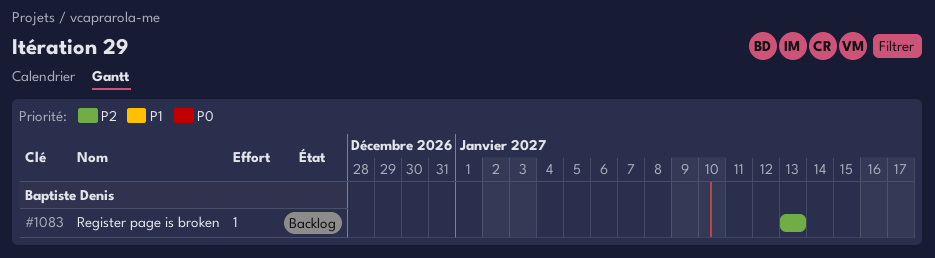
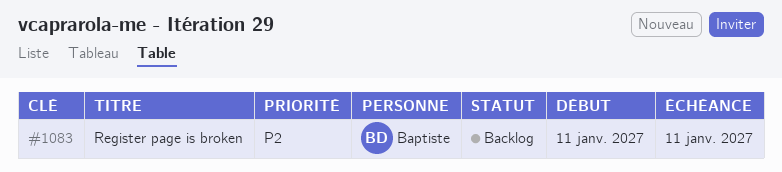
#1083, start: Jan 13 -> Jan 11
#1083, due: Jan 13 -> Jan 11

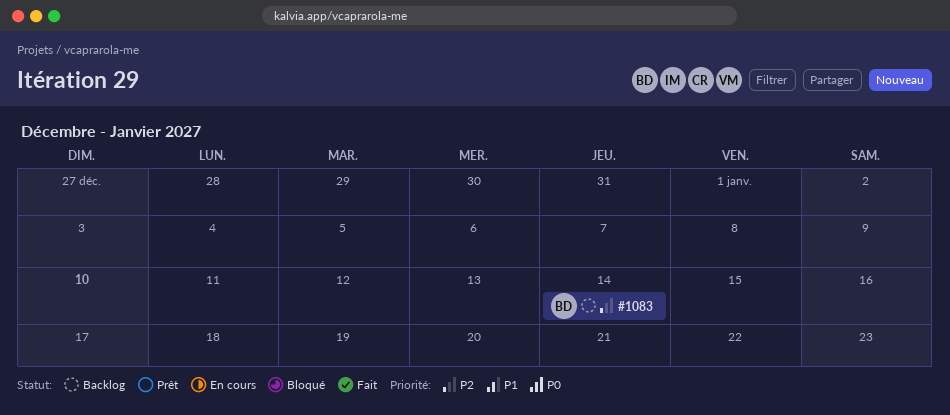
#1083, start: Jan 11 -> Jan 14
#1083, due: Jan 11 -> Jan 14

